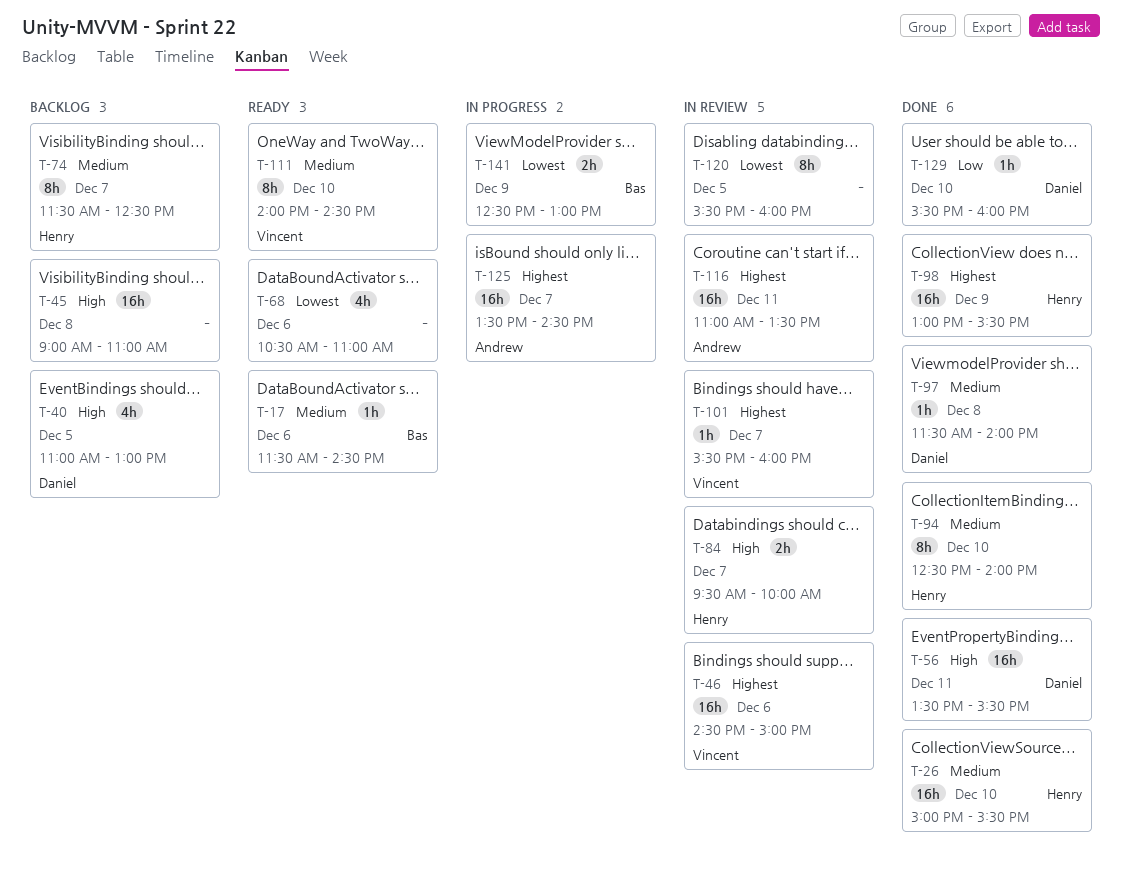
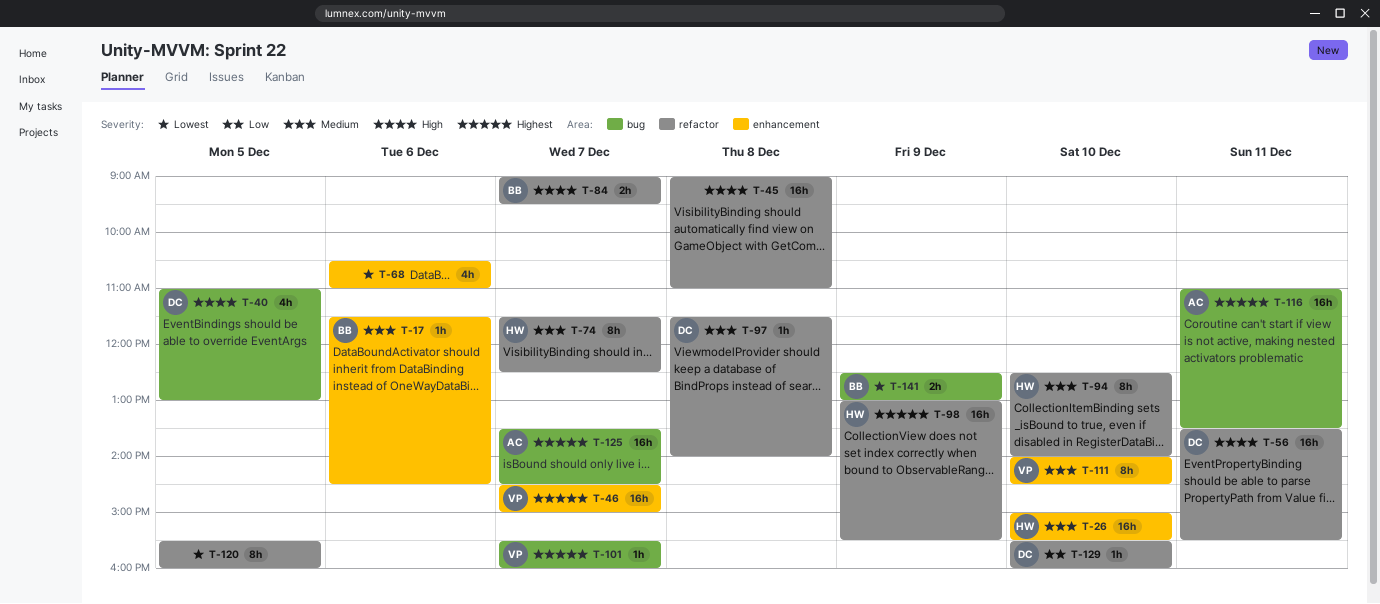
T-46, day: Dec 6 -> Dec 7
T-84, owner: Henry -> Bas
T-84, begins: 09:30 -> 09:00
T-84, ends: 10:00 -> 09:30

